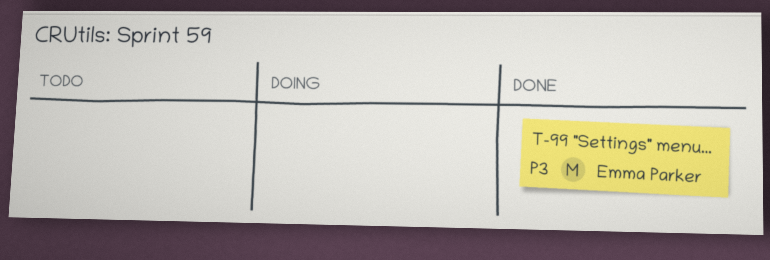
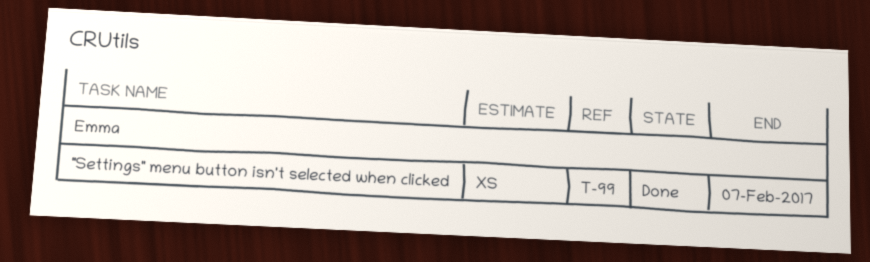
T-99, estimate: M -> XS

